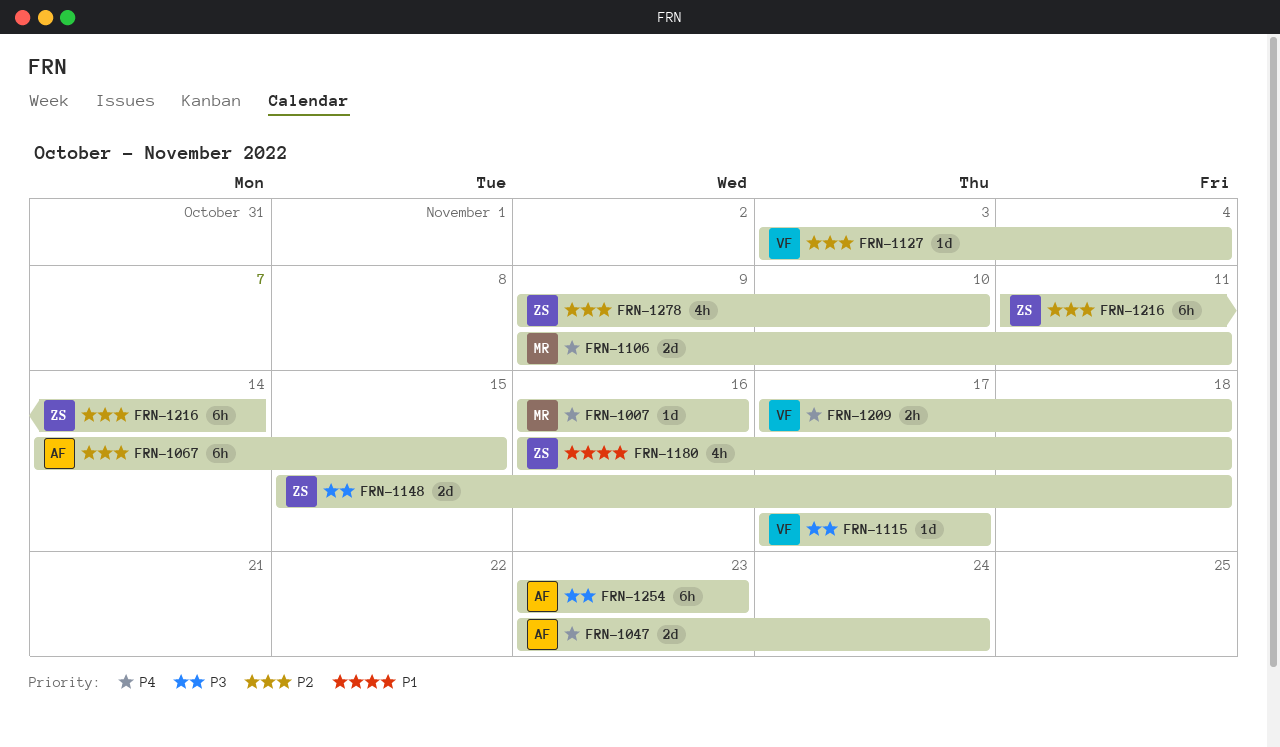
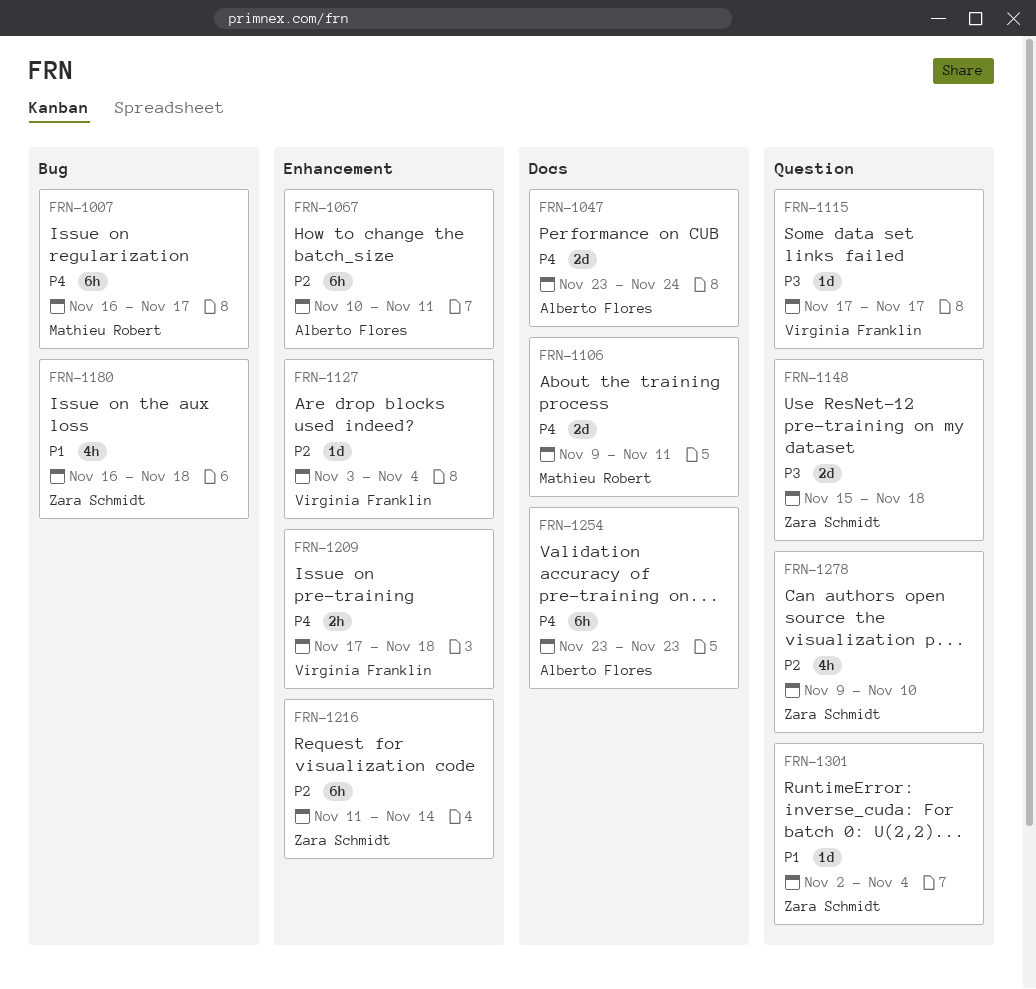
FRN-1007, estimate: 1d -> 6h
FRN-1007, due: Nov 16 -> Nov 17
FRN-1067, start: Nov 14 -> Nov 10
FRN-1067, due: Nov 15 -> Nov 11
FRN-1254, priority: P3 -> P4
FRN-1301: none -> present

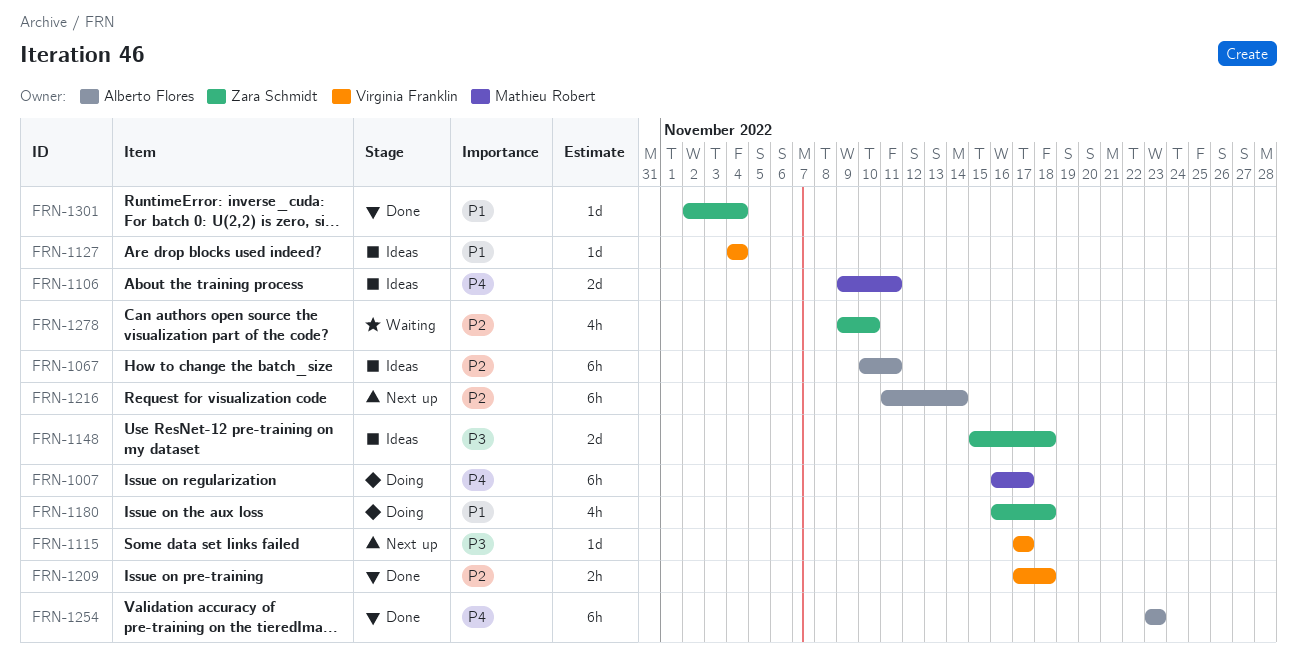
FRN-1047: present -> none
FRN-1127, priority: P2 -> P1
FRN-1127, start: Nov 3 -> Nov 4
FRN-1209, priority: P4 -> P2
FRN-1216, owner: Zara Schmidt -> Alberto Flores

